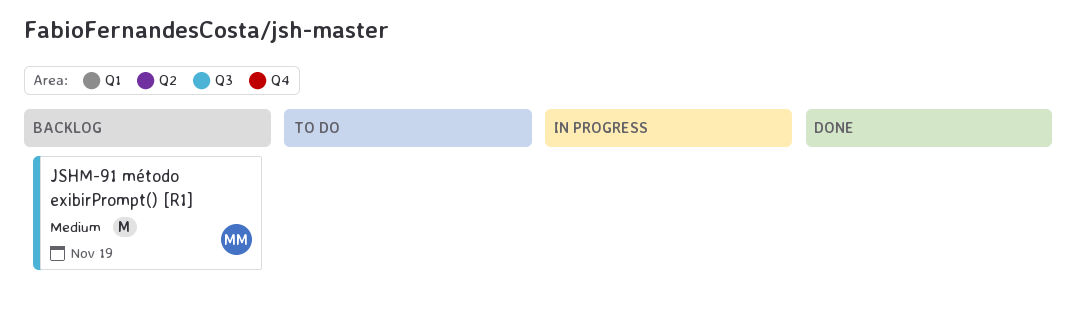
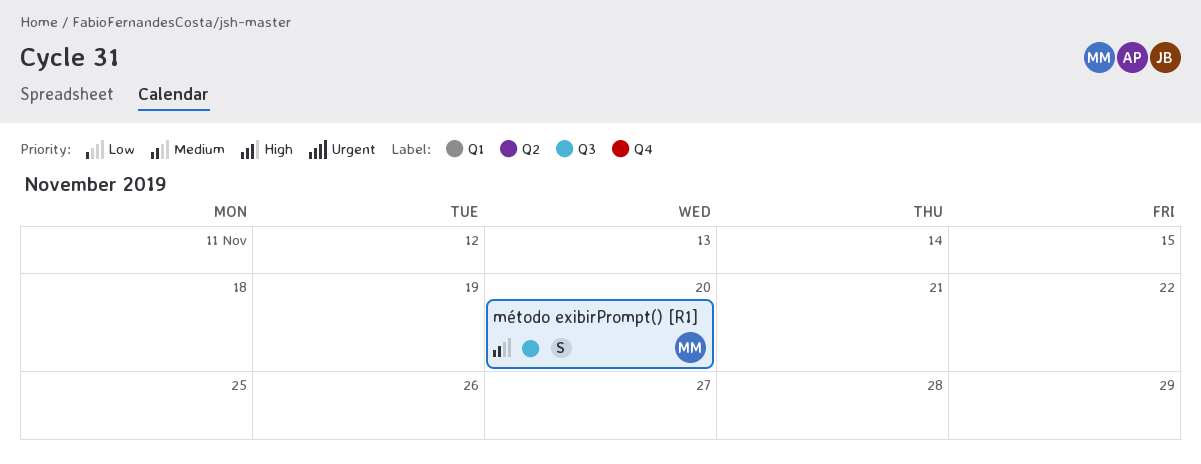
método exibirPrompt() [R1], estimate: M -> S
método exibirPrompt() [R1], due: Nov 19 -> Nov 20

